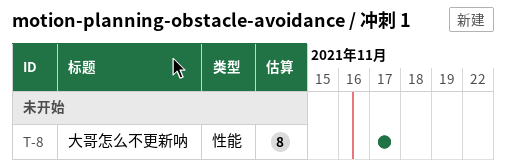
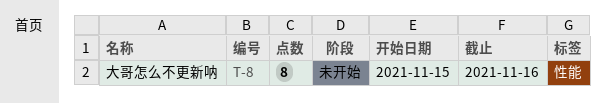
T-8, start: Nov 17 -> Nov 15
T-8, due: Nov 17 -> Nov 16

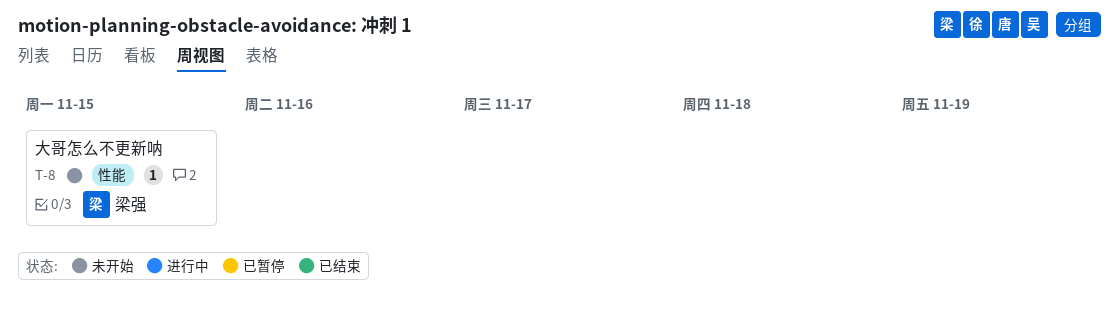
T-8, estimate: 8 -> 1
T-8, due: Nov 16 -> Nov 15

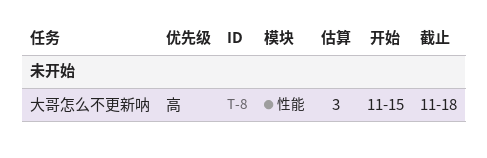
T-8, estimate: 1 -> 3
T-8, due: Nov 15 -> Nov 18

